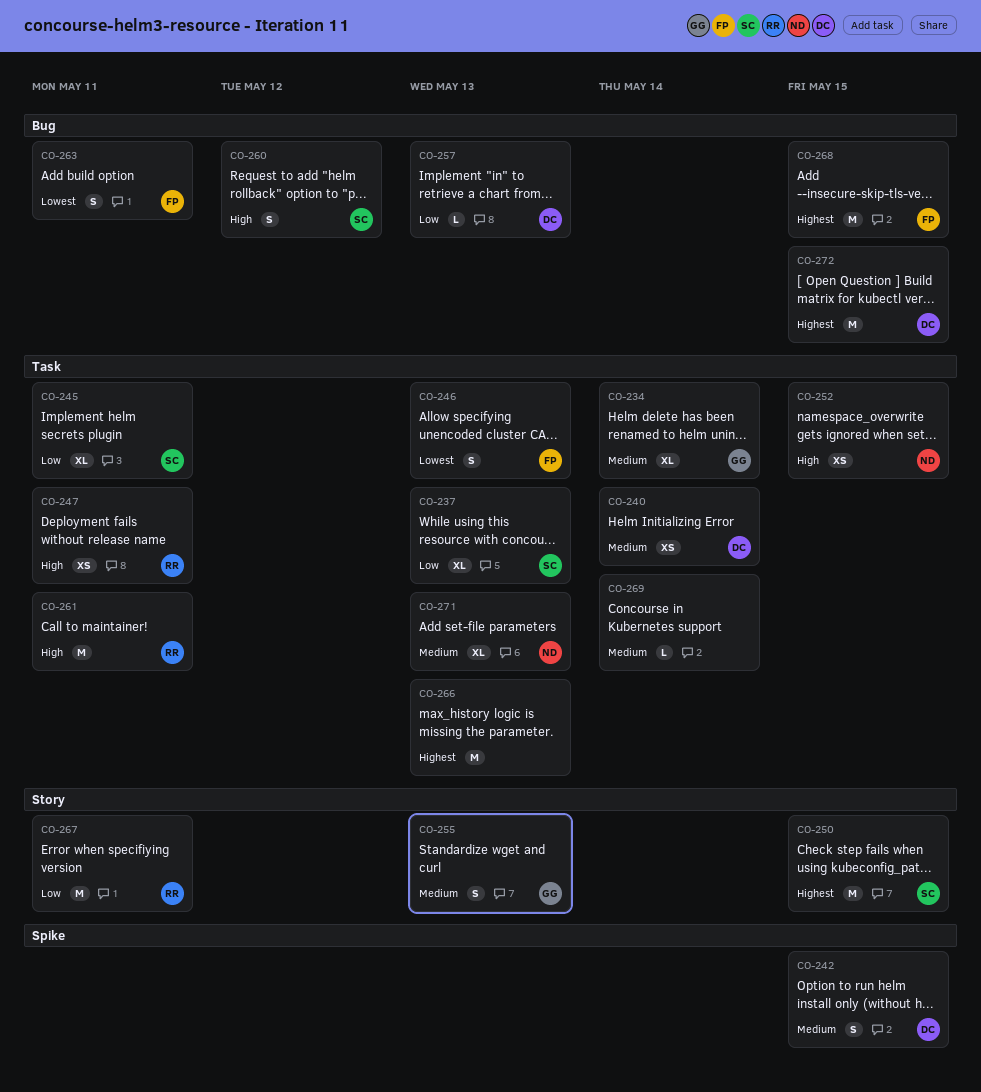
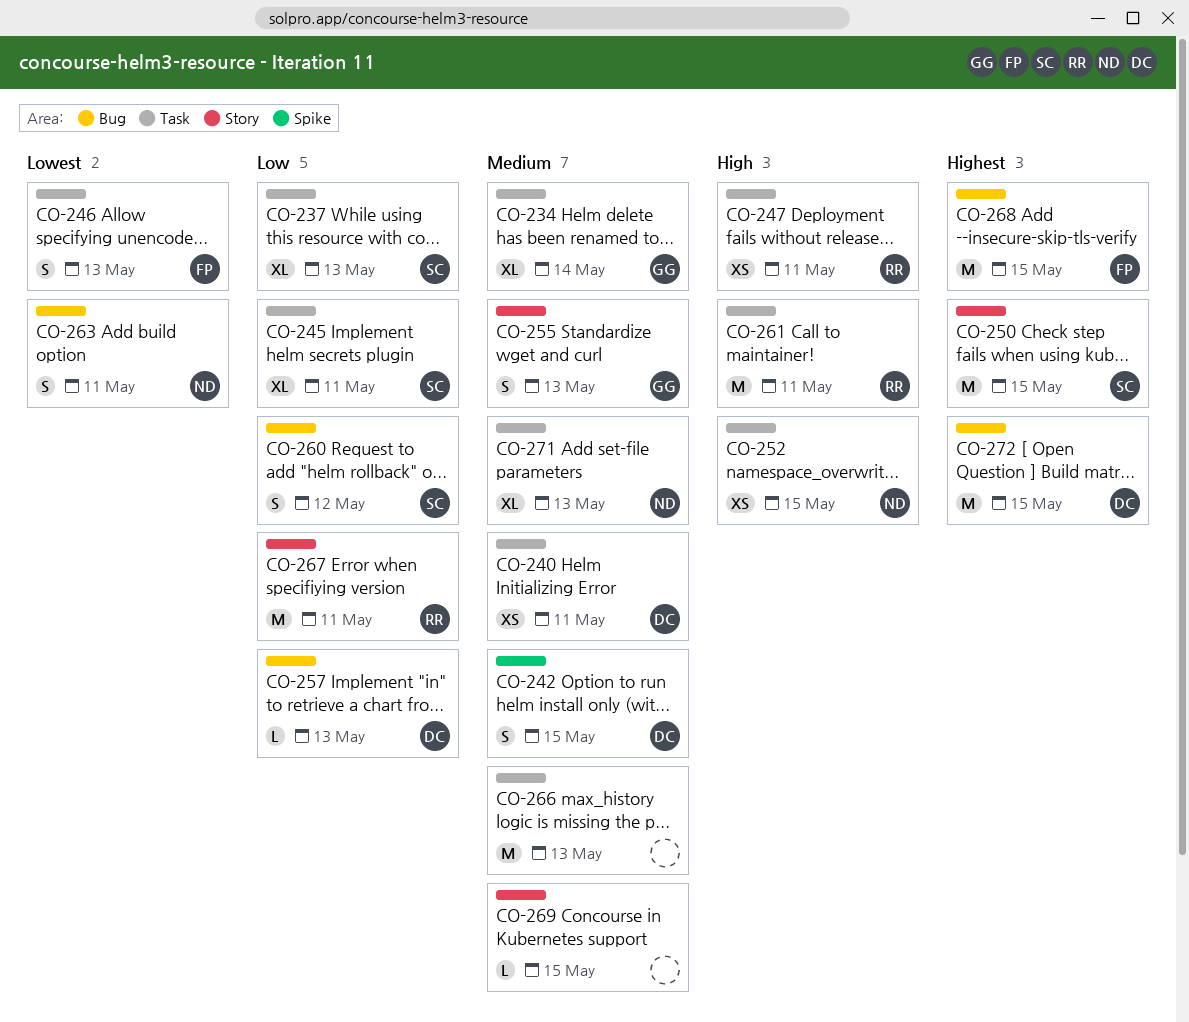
CO-240, due: May 14 -> May 11
CO-260, priority: High -> Low
CO-263, owner: FP -> ND
CO-266, priority: Highest -> Medium
CO-269, label: Task -> Story
CO-269, due: May 14 -> May 15

